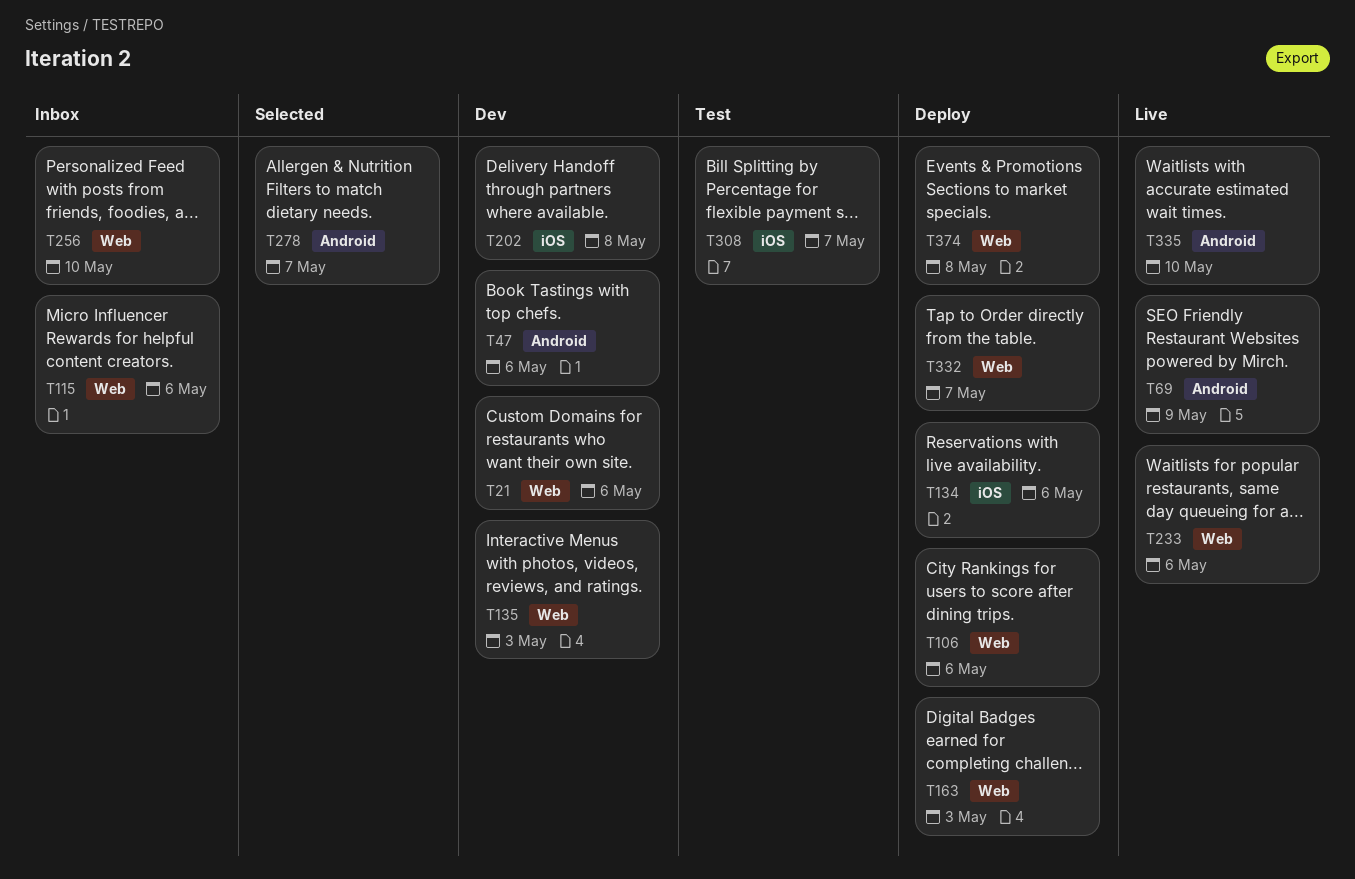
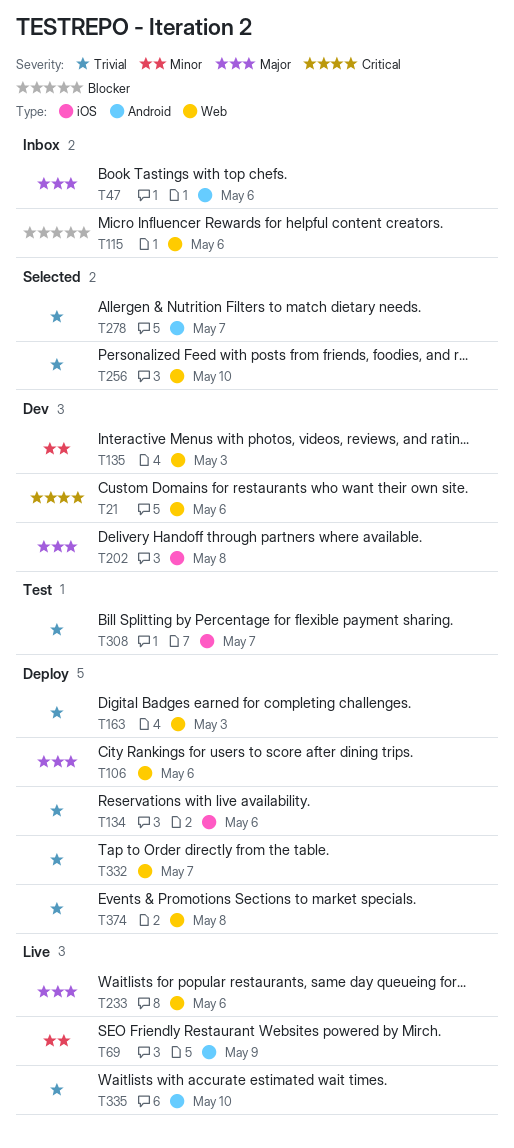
T47, status: Dev -> Inbox
T256, status: Inbox -> Selected

